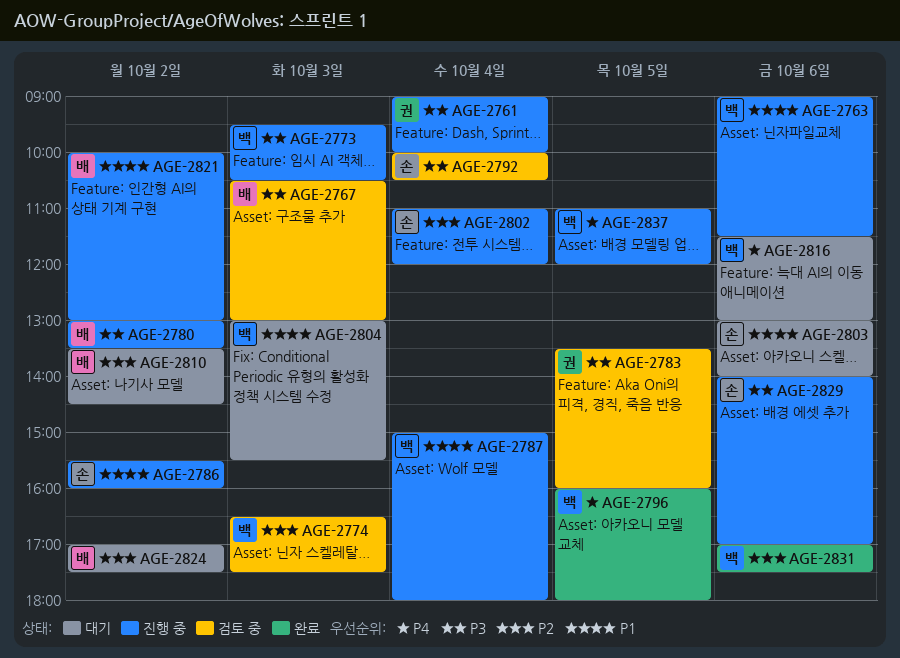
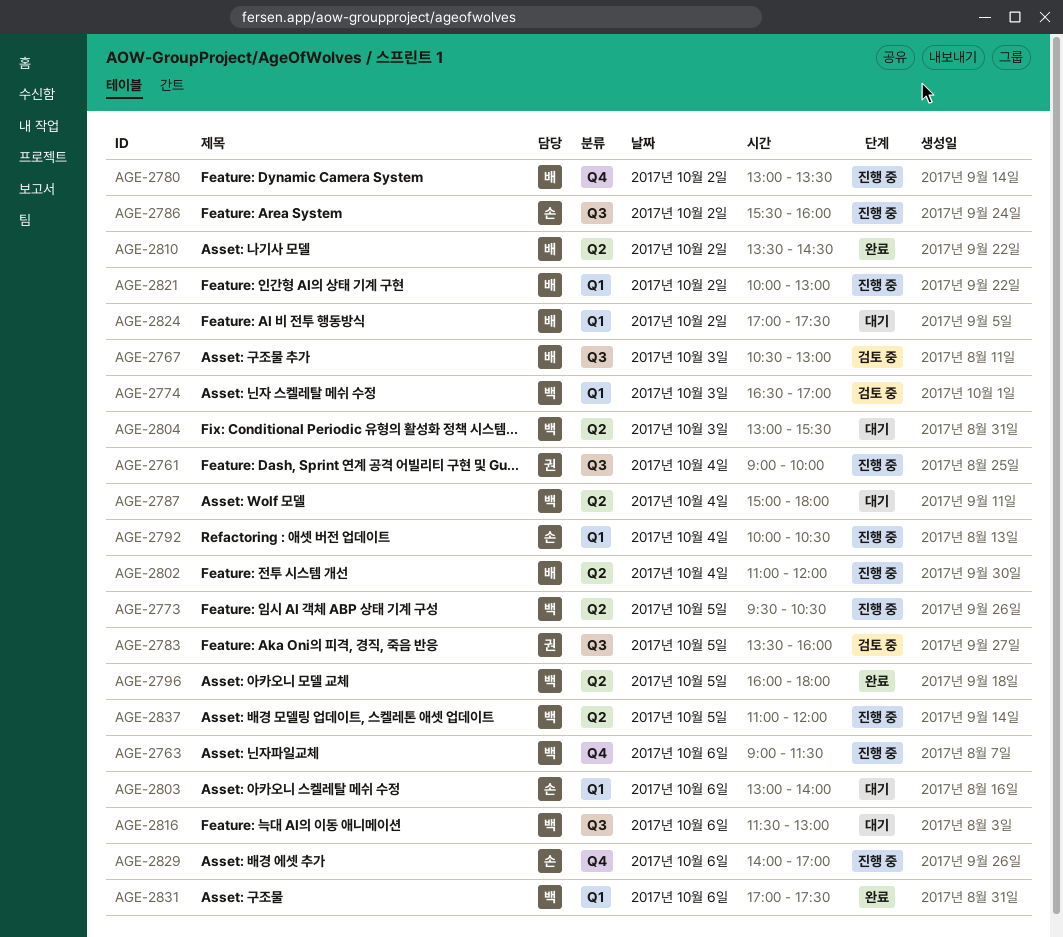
AGE-2773, day: Oct 3 -> Oct 5
AGE-2774, ends: 17:30 -> 17:00
AGE-2787, status: 진행 중 -> 대기
AGE-2792, status: 검토 중 -> 진행 중
AGE-2802, owner: 손 -> 배
AGE-2810, status: 대기 -> 완료

